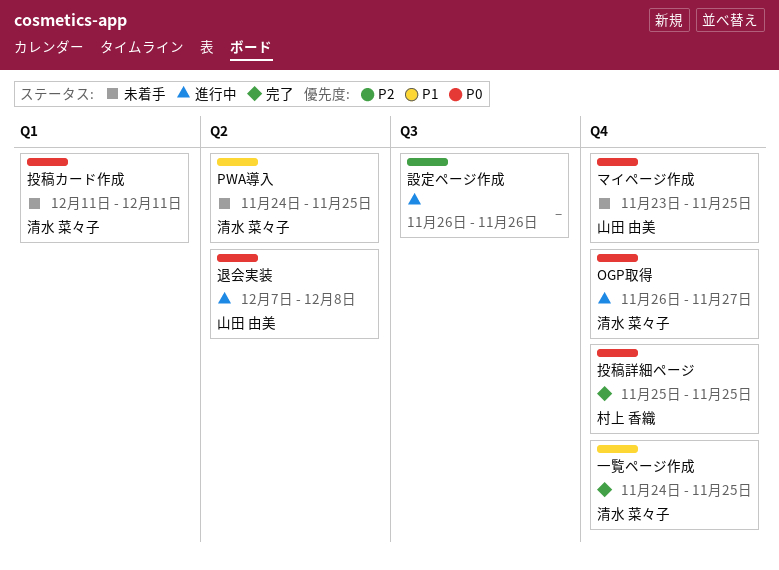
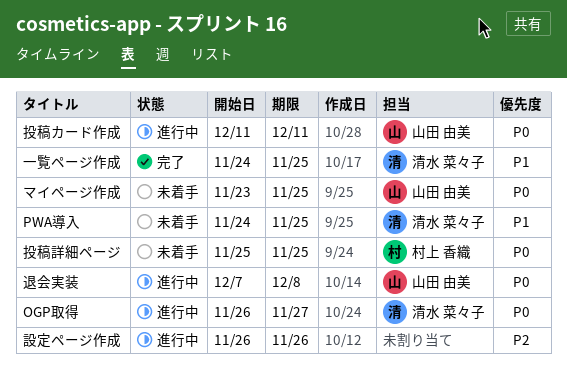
投稿カード作成, status: 未着手 -> 進行中
投稿カード作成, owner: 清水 菜々子 -> 山田 由美
投稿詳細ページ, status: 完了 -> 未着手

